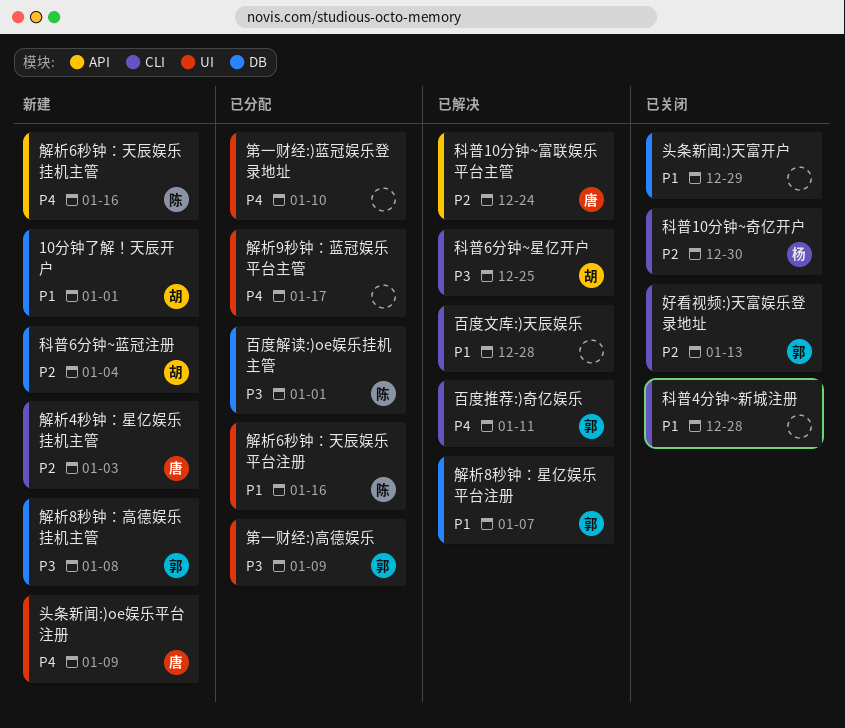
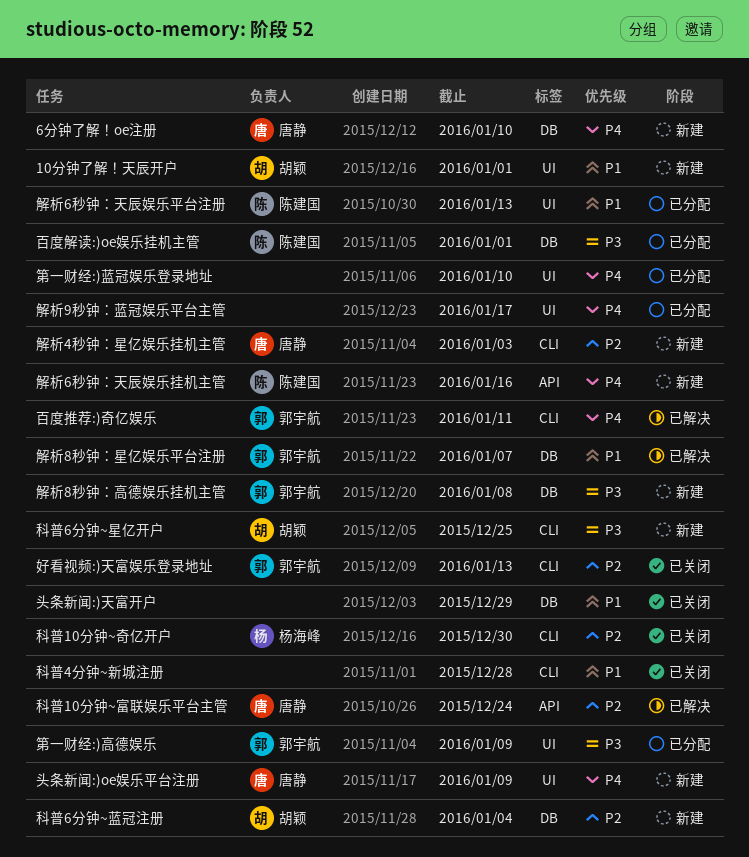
10分钟了解！天辰开户, label: DB -> UI
6分钟了解！oe注册: none -> present
百度文库:)天辰娱乐: present -> none
科普6分钟~星亿开户, status: 已解决 -> 新建
解析6秒钟：天辰娱乐平台注册, due: Jan 16 -> Jan 13

